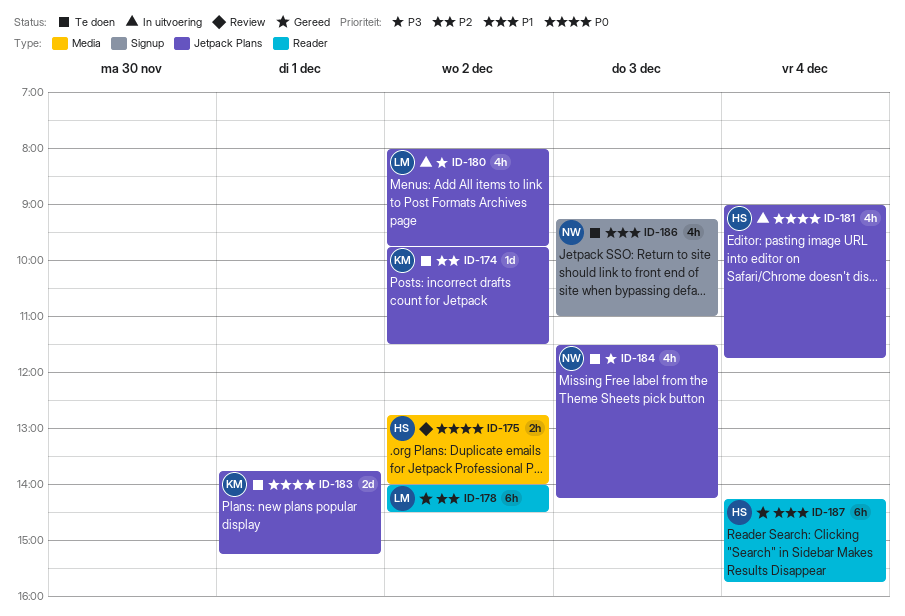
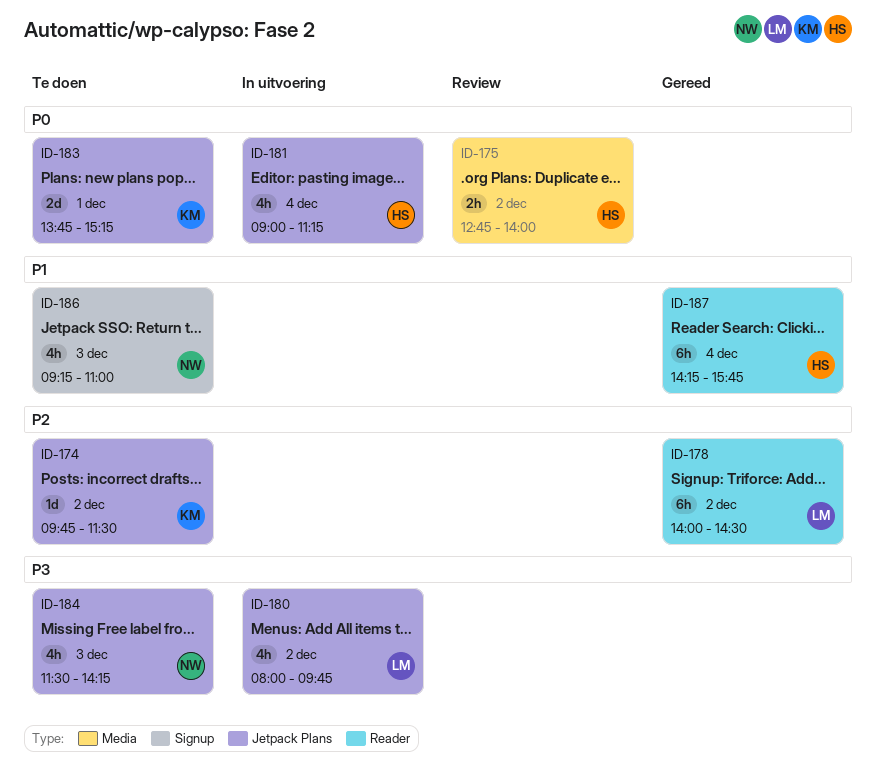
ID-181, ends: 11:45 -> 11:15

